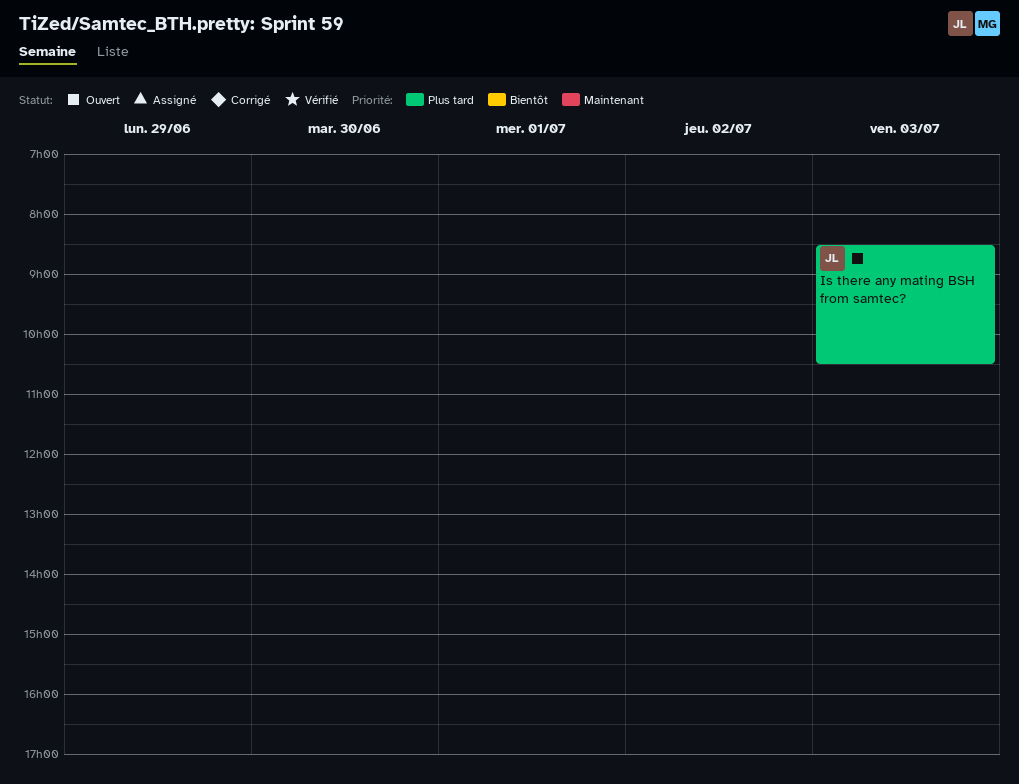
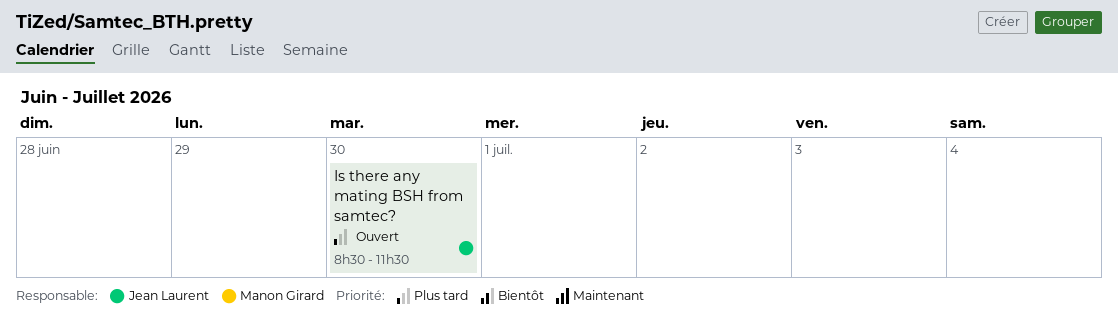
Is there any mating BSH from samtec?, day: Jul 3 -> Jun 30
Is there any mating BSH from samtec?, ends: 10:30 -> 11:30

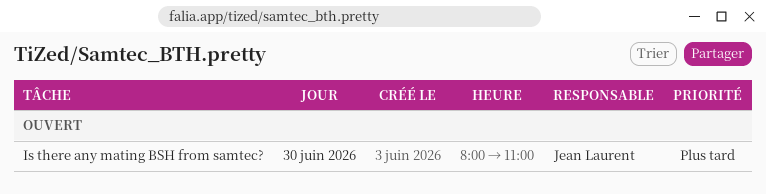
Is there any mating BSH from samtec?, begins: 08:30 -> 08:00
Is there any mating BSH from samtec?, ends: 11:30 -> 11:00

